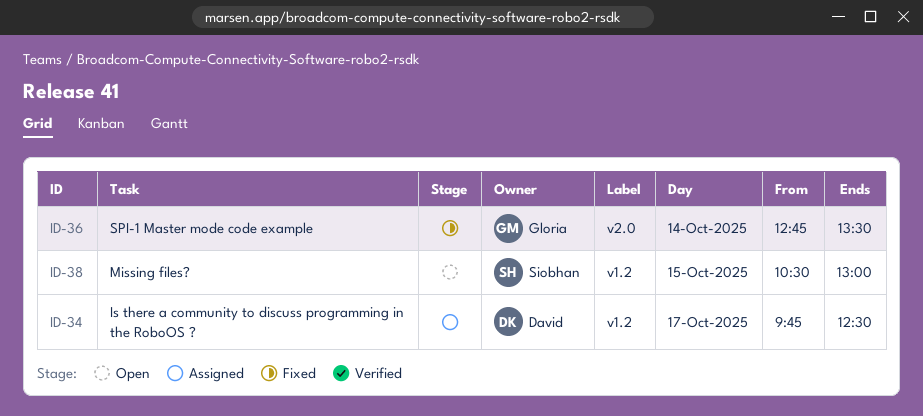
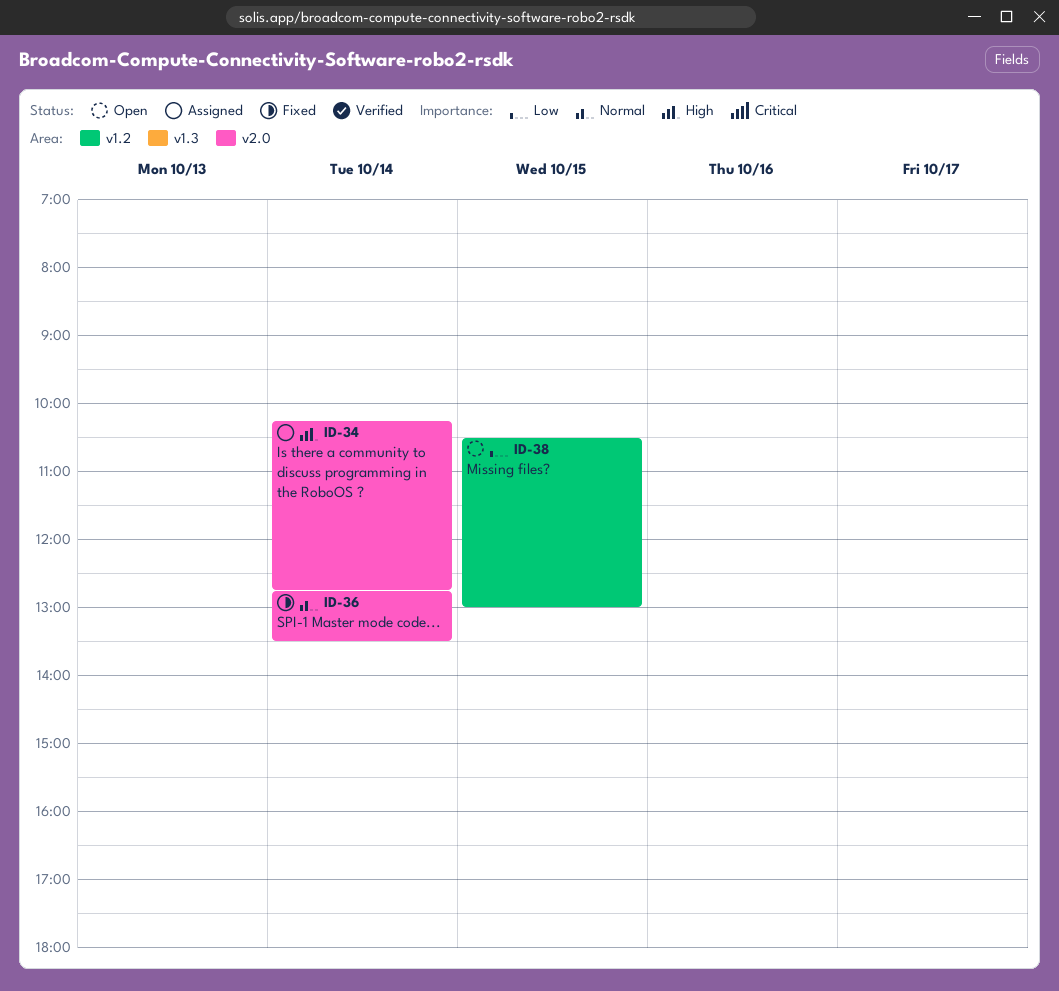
ID-34, label: v1.2 -> v2.0
ID-34, day: Oct 17 -> Oct 14
ID-34, begins: 09:45 -> 10:15
ID-34, ends: 12:30 -> 12:45

